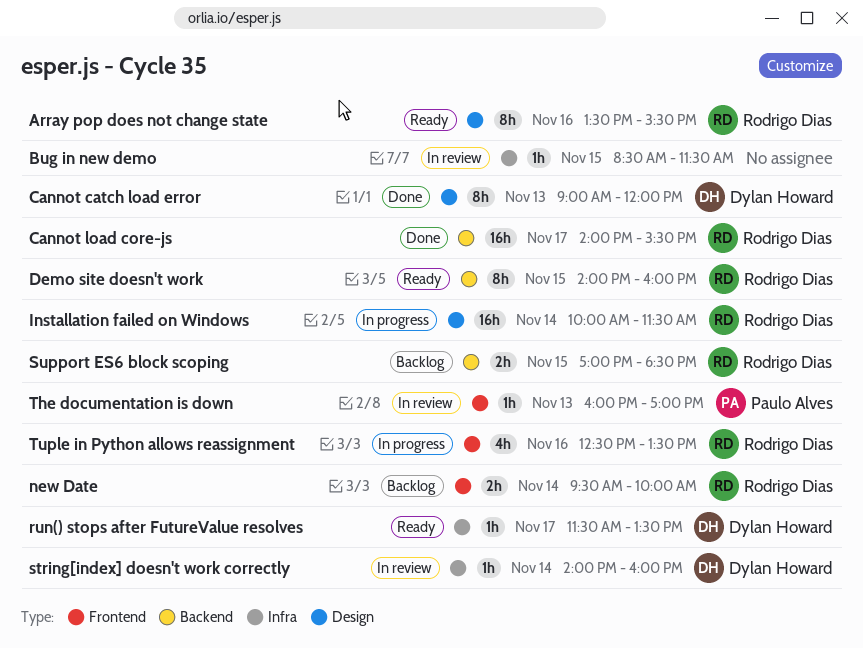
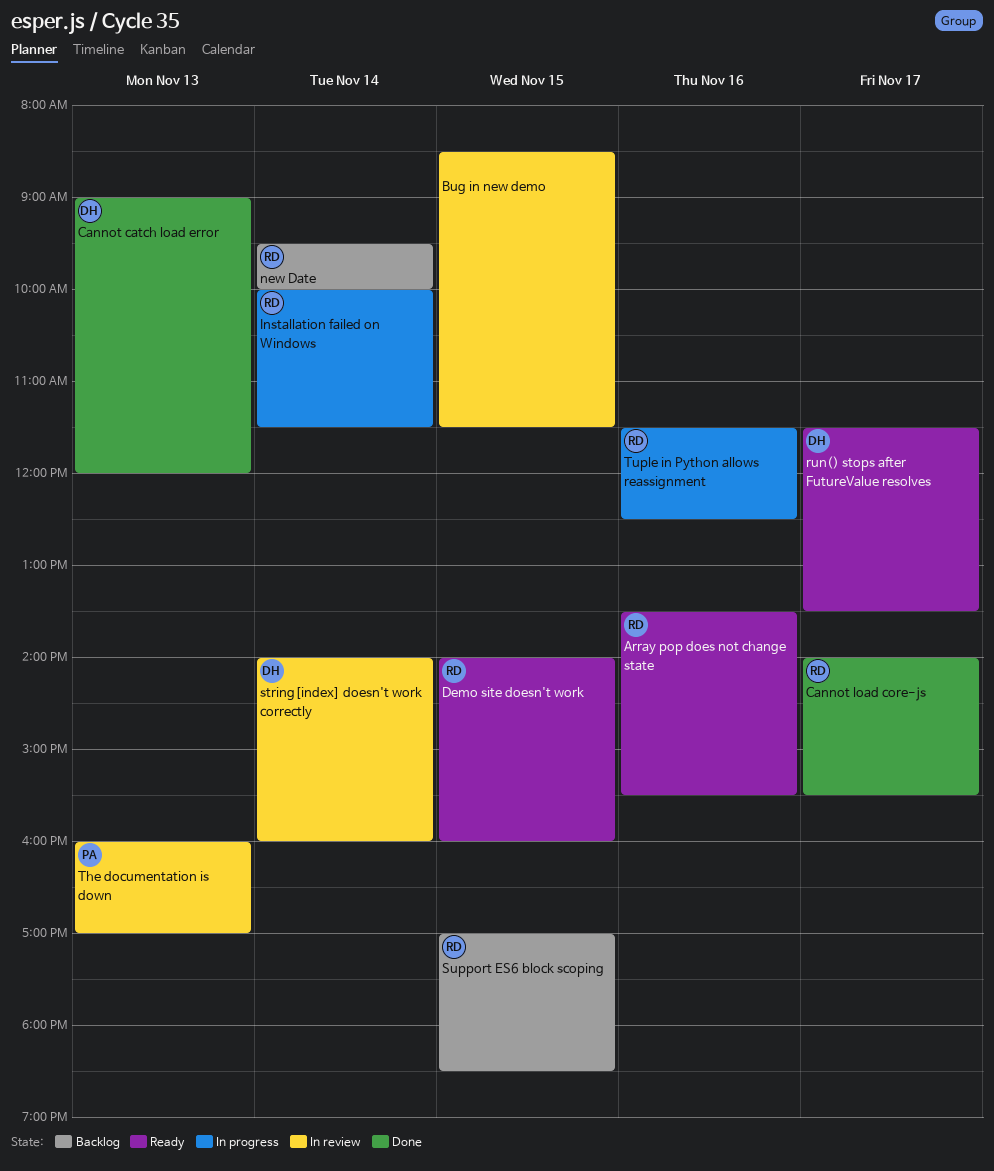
Tuple in Python allows reassignment, begins: 12:30 -> 11:30
Tuple in Python allows reassignment, ends: 13:30 -> 12:30

